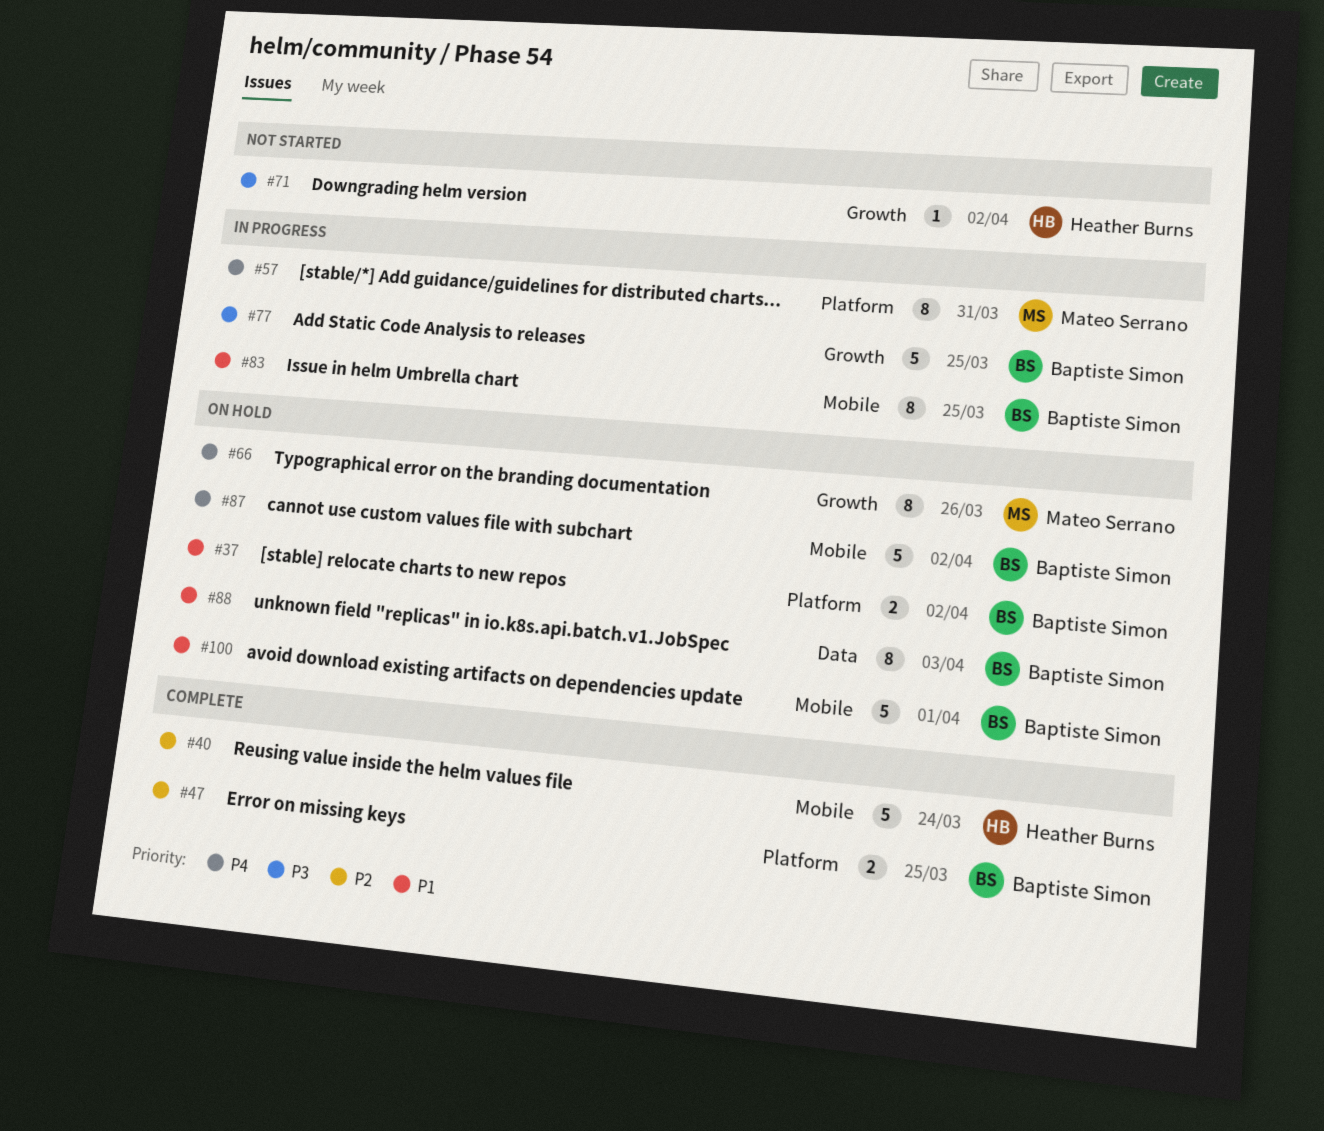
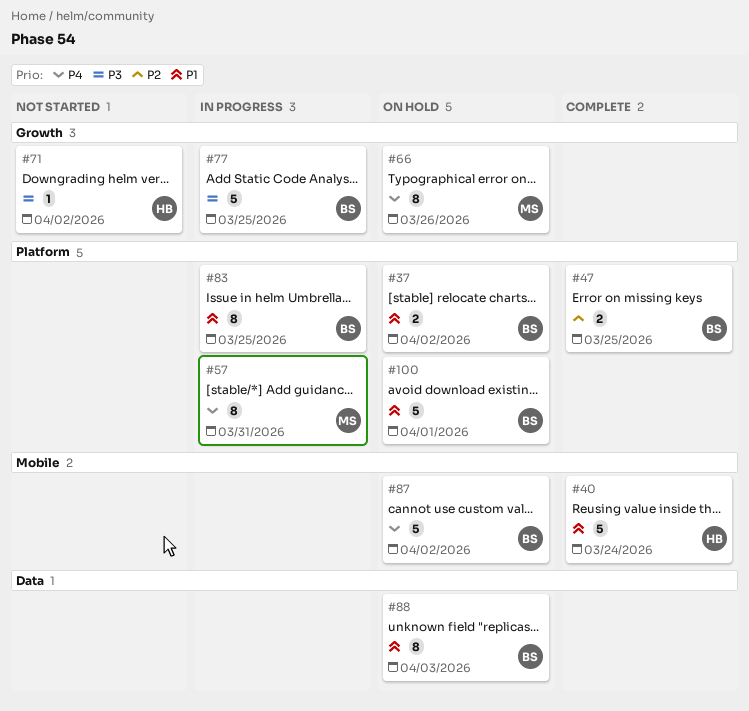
#40, priority: P2 -> P1
#83, label: Mobile -> Platform
#100, label: Mobile -> Platform

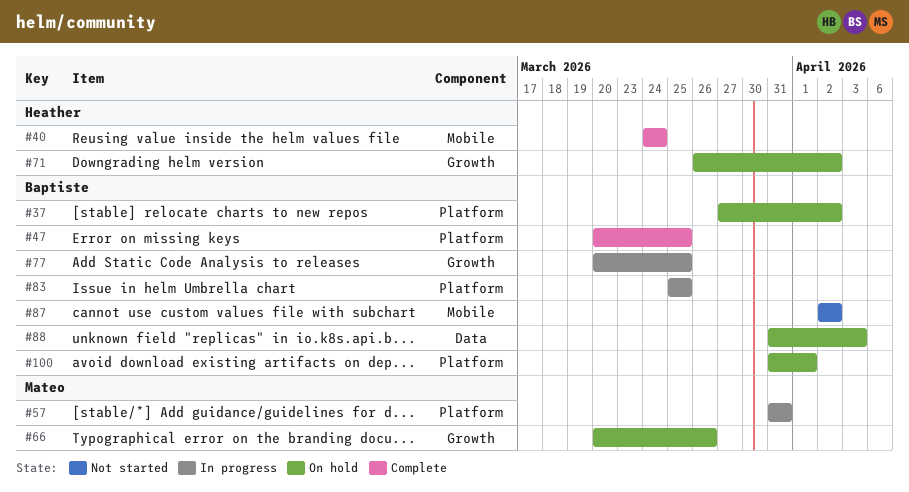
#71, status: Not started -> On hold
#87, status: On hold -> Not started

